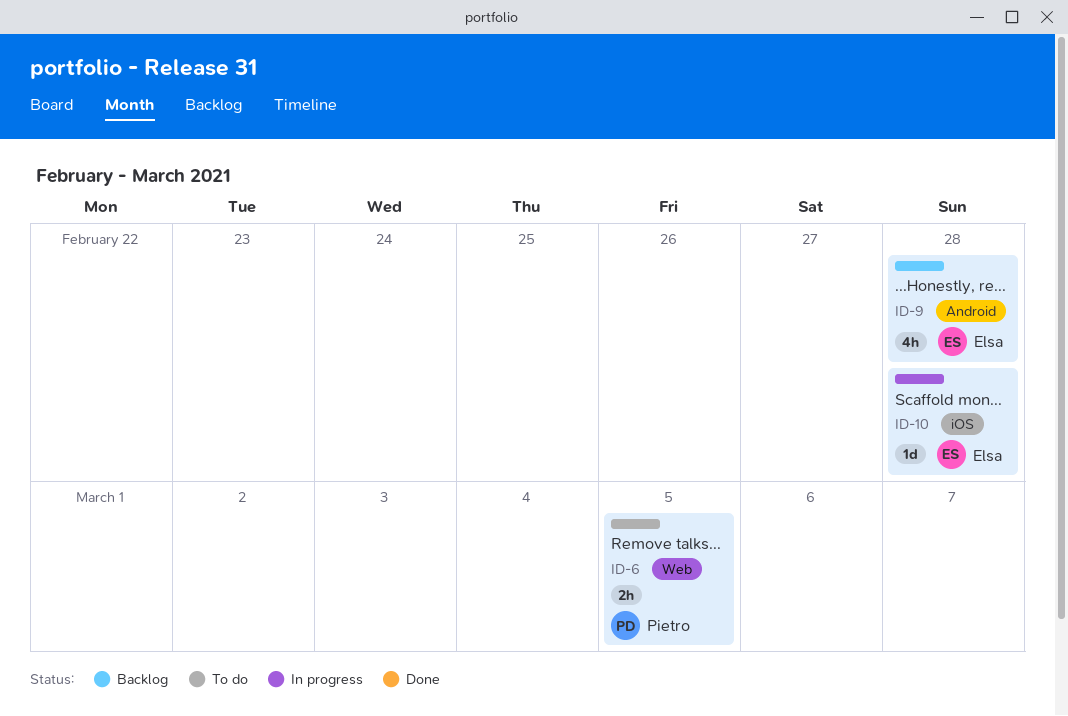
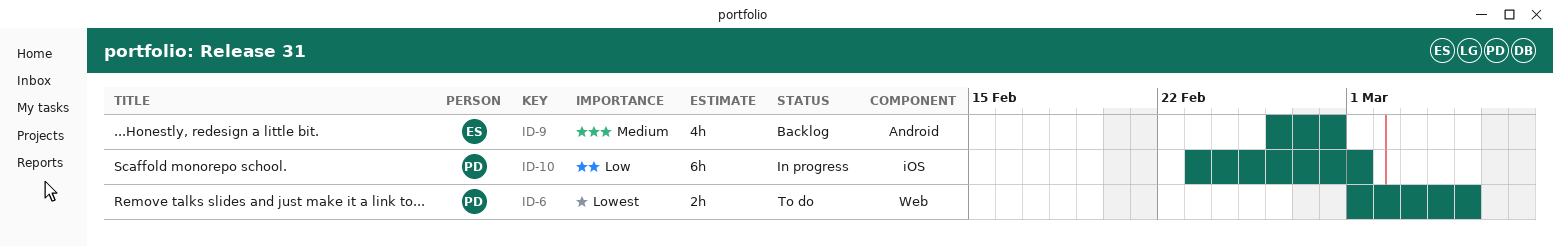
ID-10, owner: Elsa -> Pietro
ID-10, estimate: 1d -> 6h
ID-10, due: Feb 28 -> Mar 1

